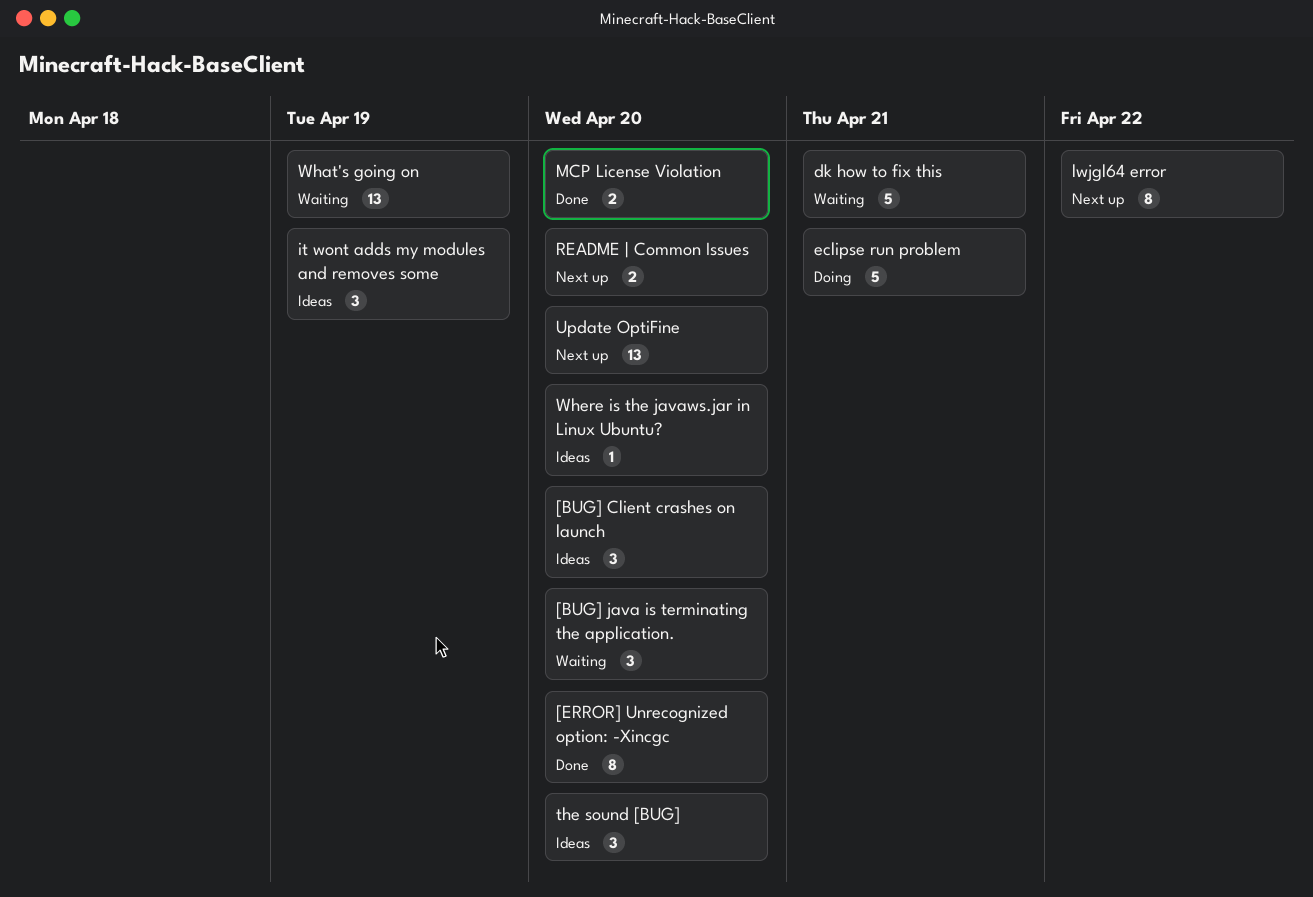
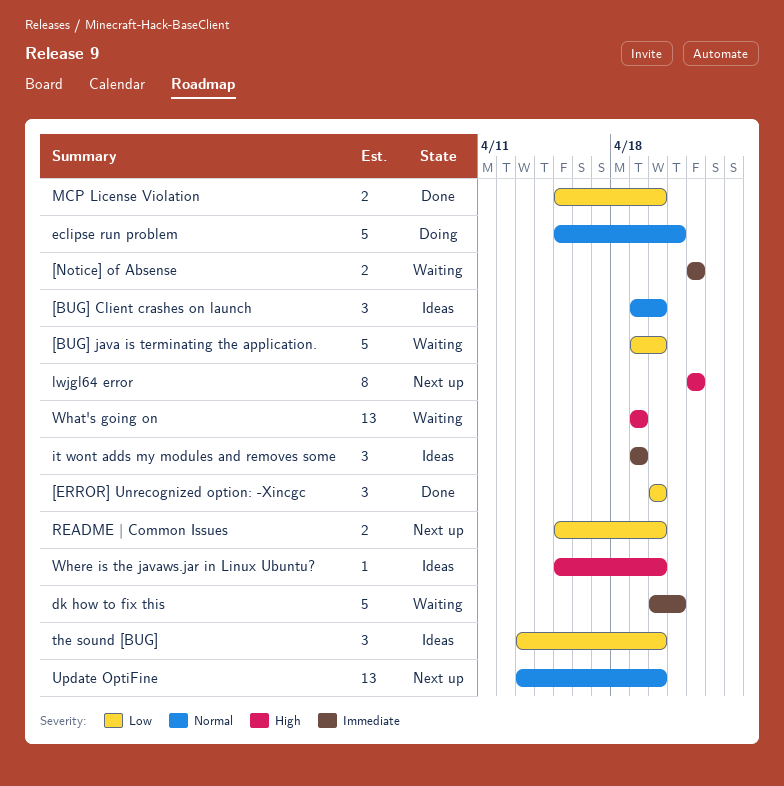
[BUG] java is terminating the application., estimate: 3 -> 5
[ERROR] Unrecognized option: -Xincgc, estimate: 8 -> 3
[Notice] of Absense: none -> present

